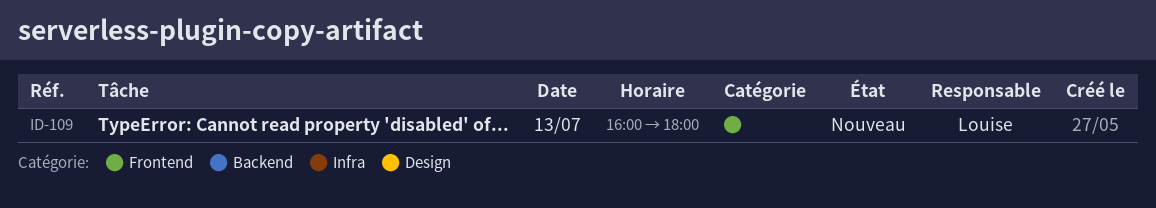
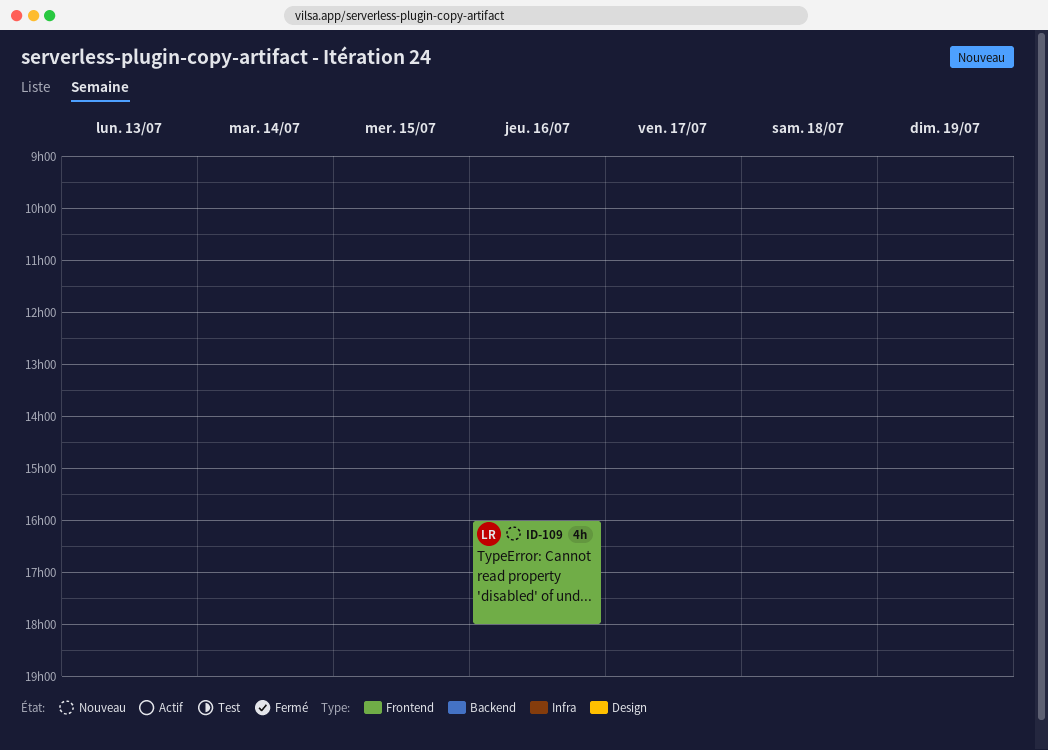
ID-109, day: Jul 13 -> Jul 16

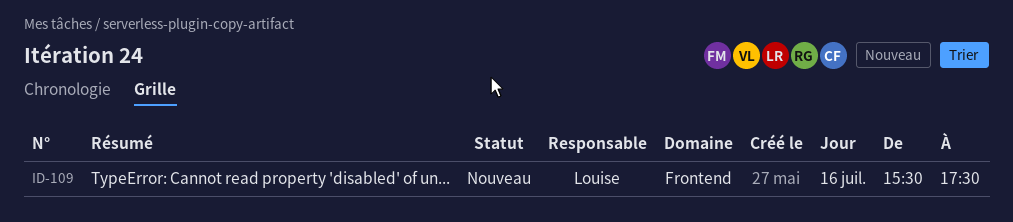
ID-109, begins: 16:00 -> 15:30
ID-109, ends: 18:00 -> 17:30

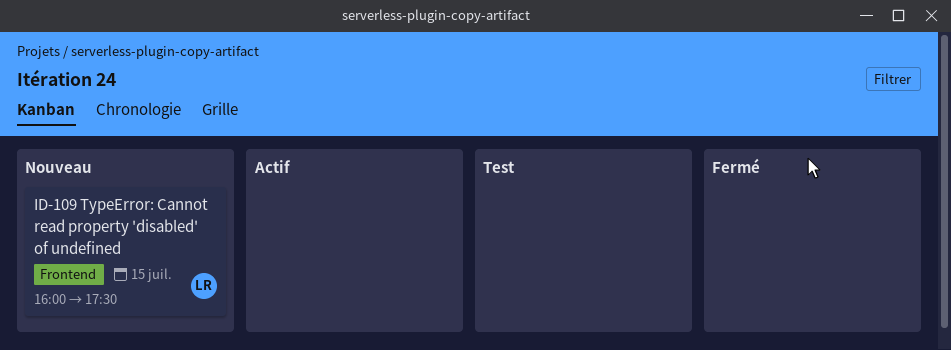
ID-109, day: Jul 16 -> Jul 15
ID-109, begins: 15:30 -> 16:00

